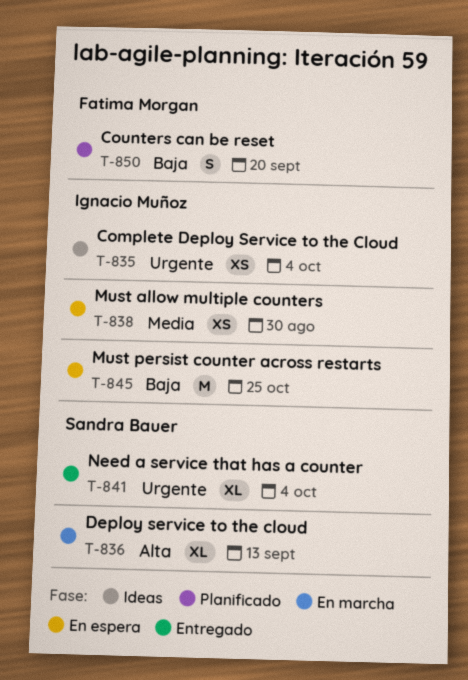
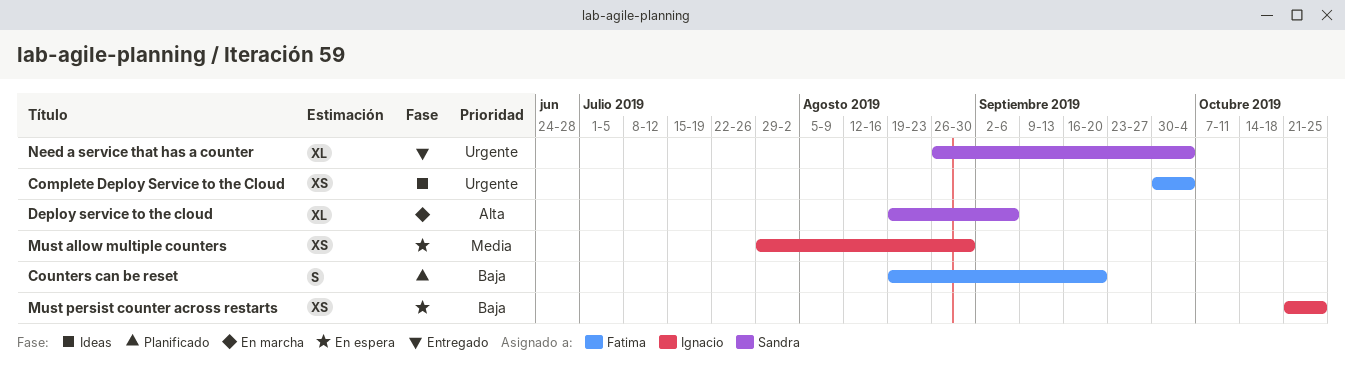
Complete Deploy Service to the Cloud, owner: Ignacio Muñoz -> Fatima Morgan
Deploy service to the cloud, due: Sep 13 -> Sep 6
Must persist counter across restarts, estimate: M -> XS

